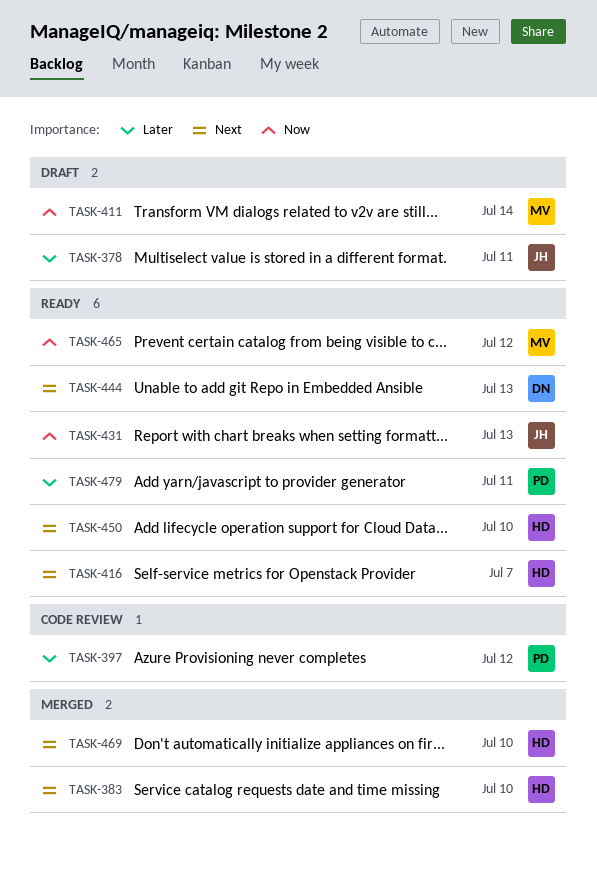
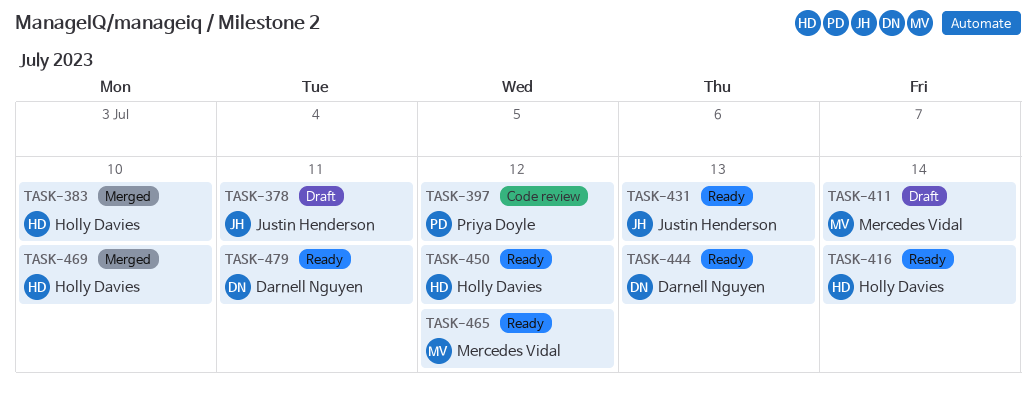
TASK-416, due: Jul 7 -> Jul 14
TASK-450, due: Jul 10 -> Jul 12
TASK-479, owner: Priya Doyle -> Darnell Nguyen

